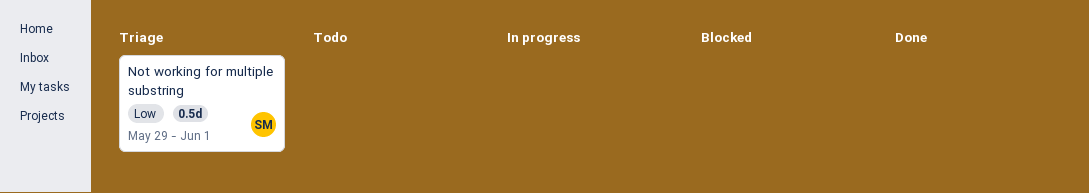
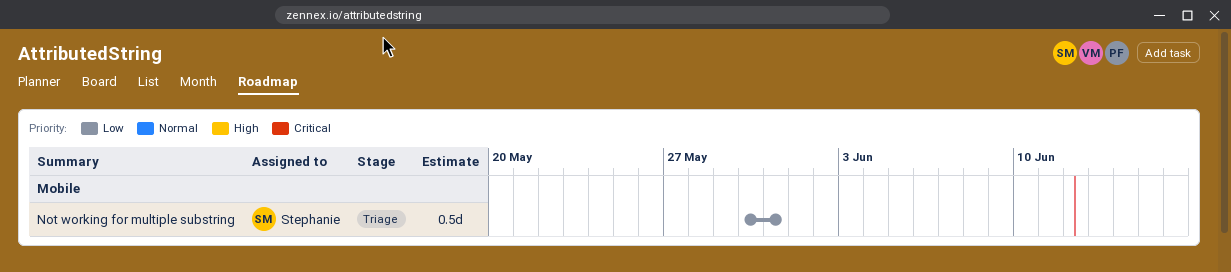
Not working for multiple substring, start: May 29 -> May 30
Not working for multiple substring, due: Jun 1 -> May 31

